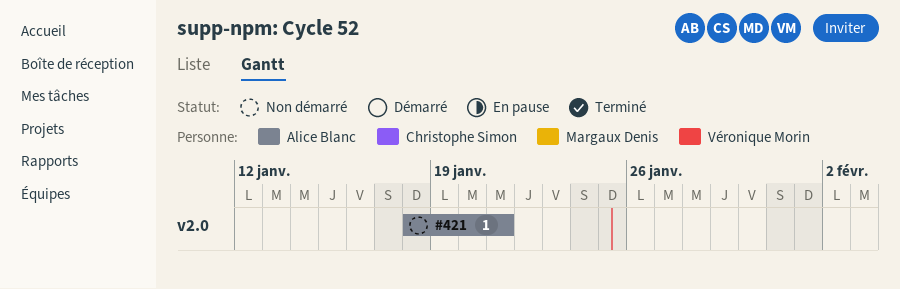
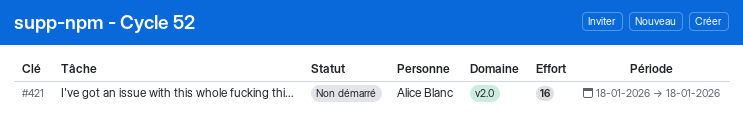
#421, estimate: 1 -> 16
#421, due: Jan 21 -> Jan 18

